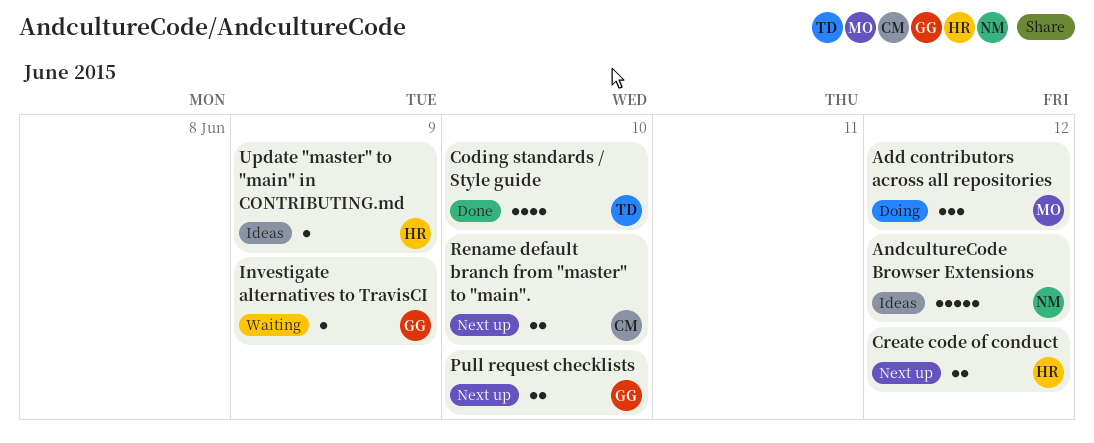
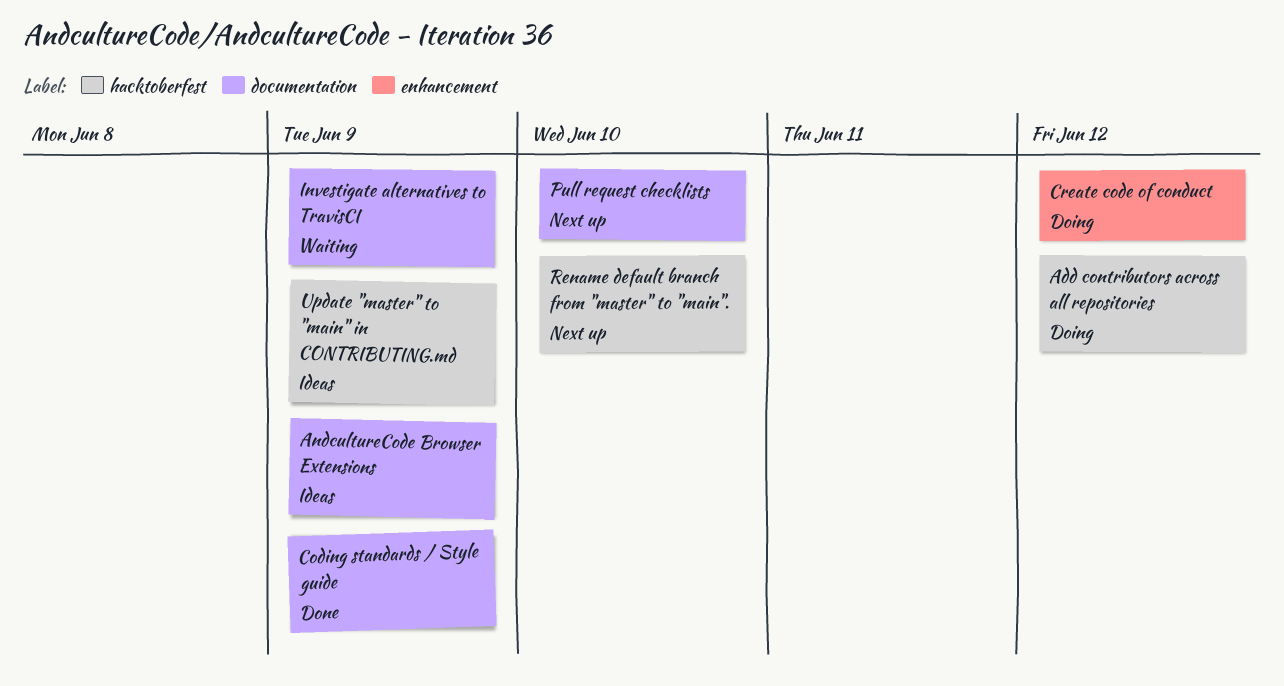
AndcultureCode Browser Extensions, due: Jun 12 -> Jun 9
Coding standards / Style guide, due: Jun 10 -> Jun 9
Create code of conduct, status: Next up -> Doing

